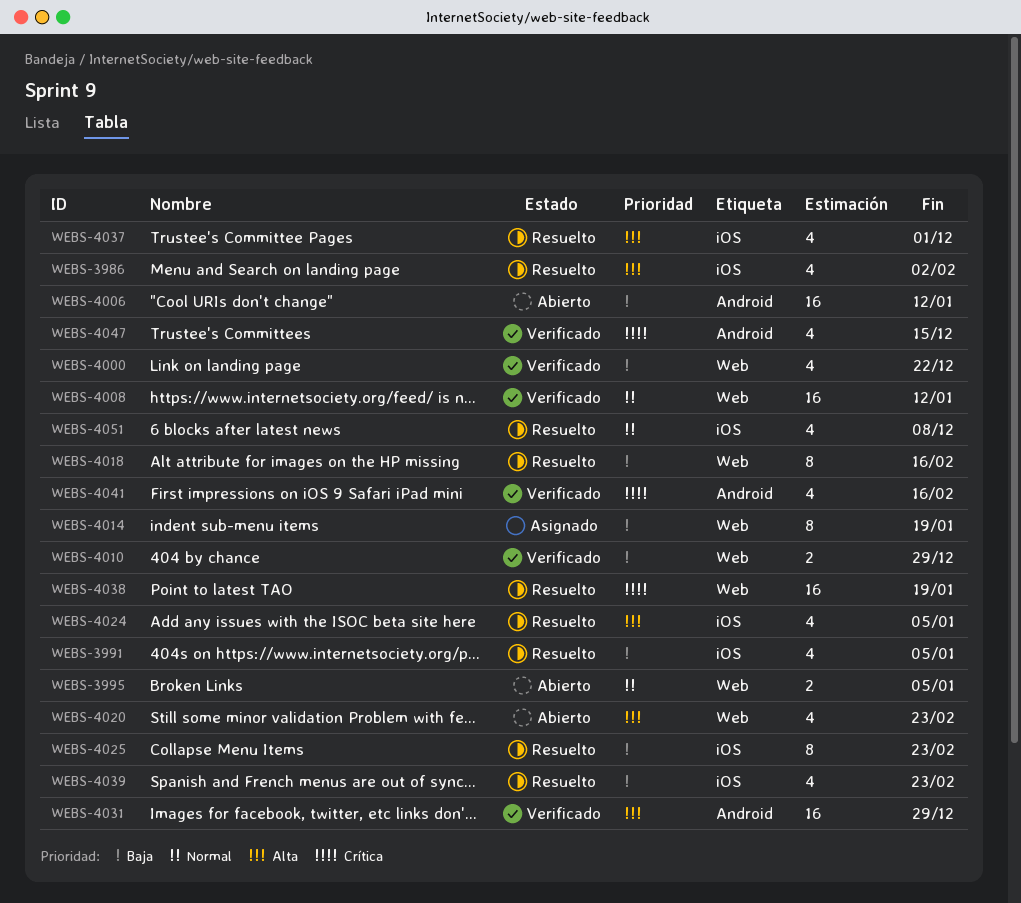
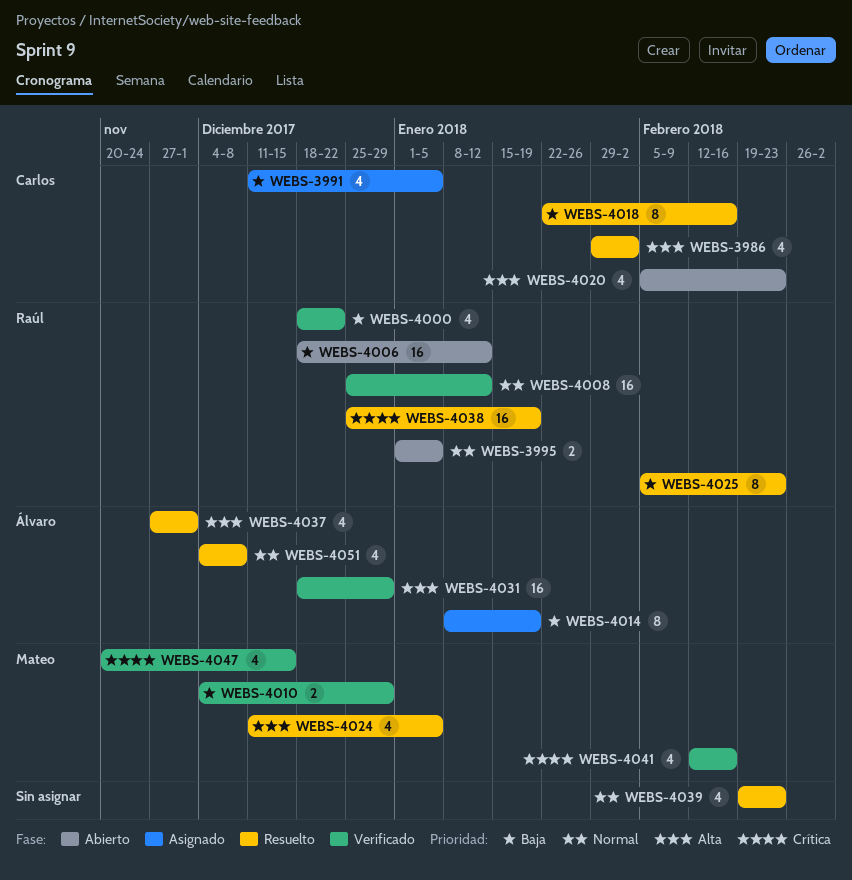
WEBS-3991, status: Resuelto -> Asignado
WEBS-4039, priority: Baja -> Normal

